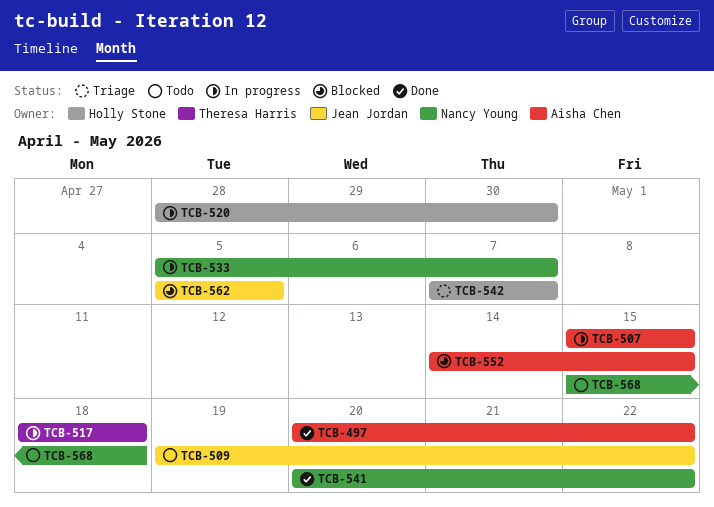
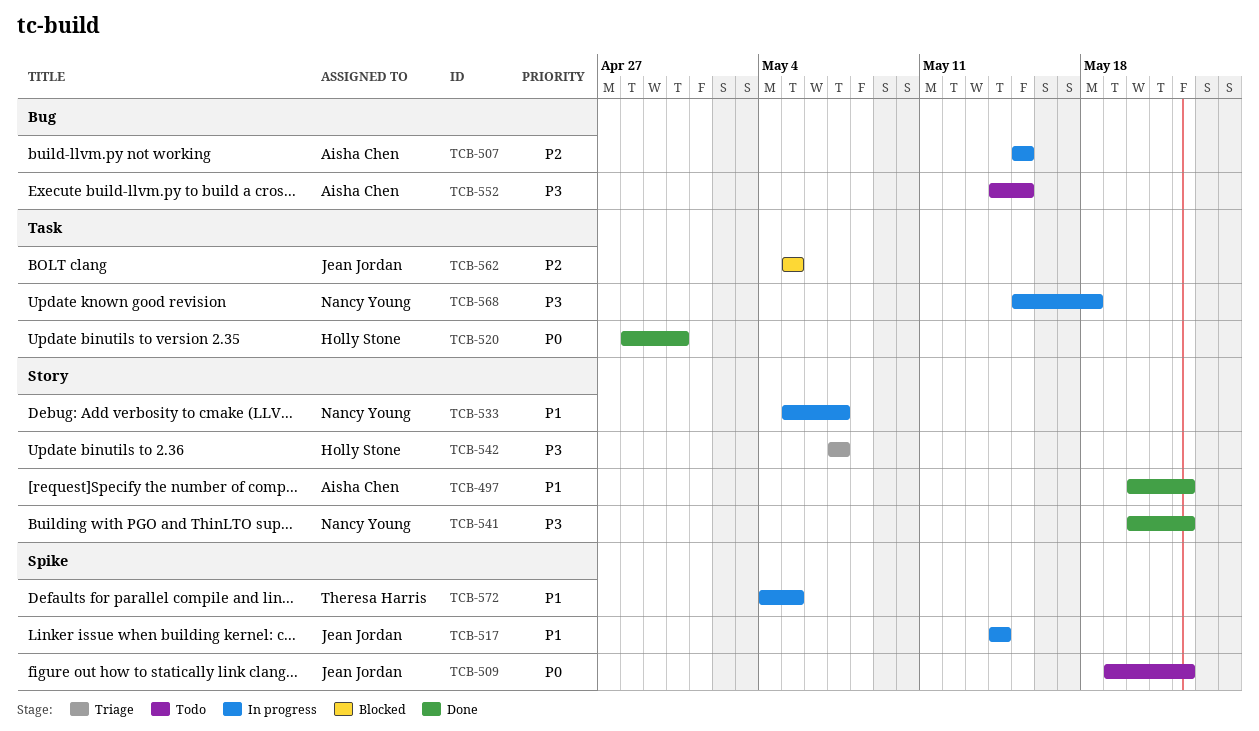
TCB-517, owner: Theresa Harris -> Jean Jordan
TCB-517, start: May 18 -> May 14
TCB-517, due: May 18 -> May 14
TCB-520, status: In progress -> Done
TCB-552, status: Blocked -> Todo
TCB-568, status: Todo -> In progress
TCB-572: none -> present

